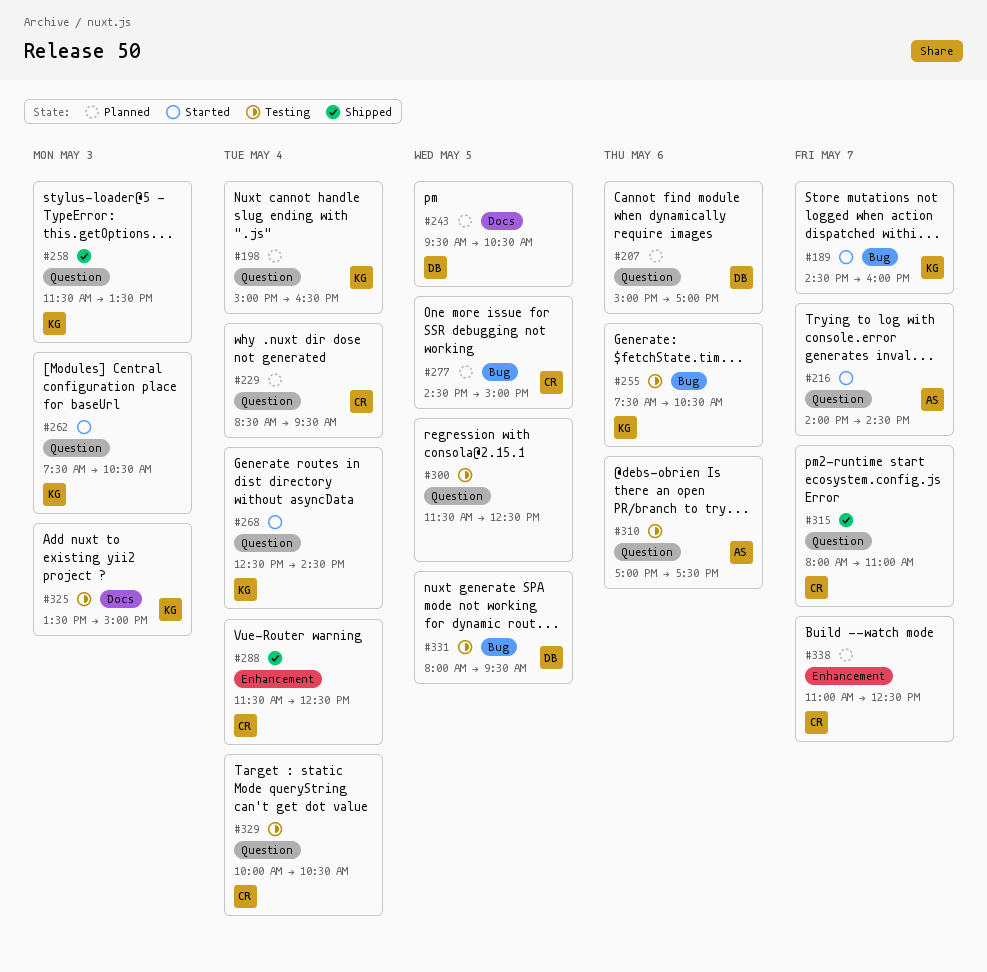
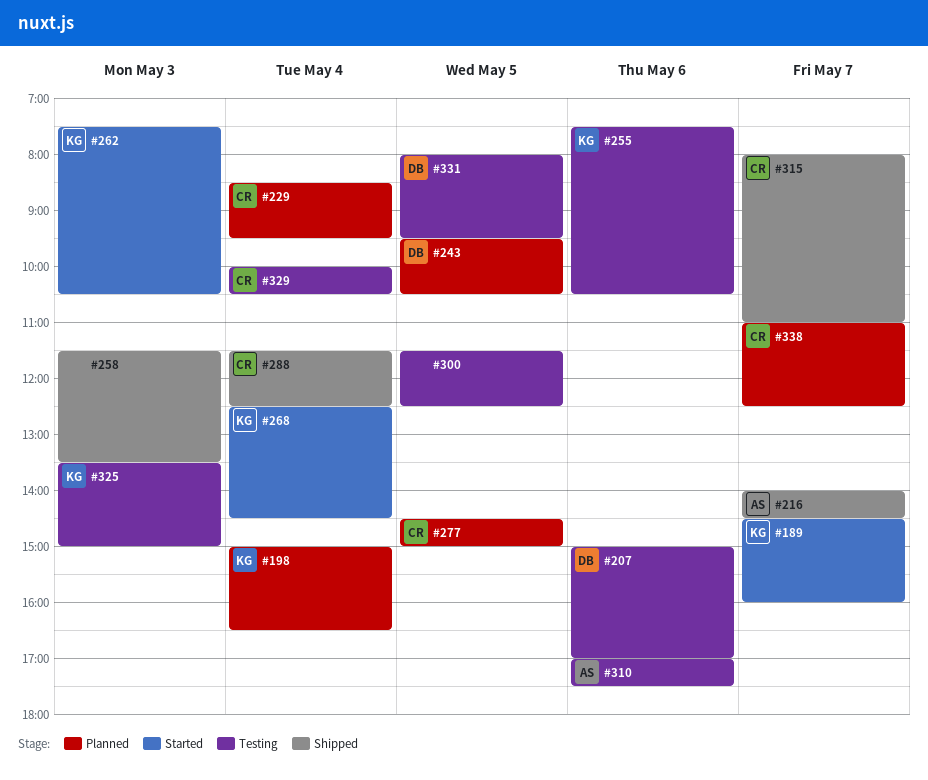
#207, status: Planned -> Testing
#216, status: Started -> Shipped
#258, owner: KG -> none

